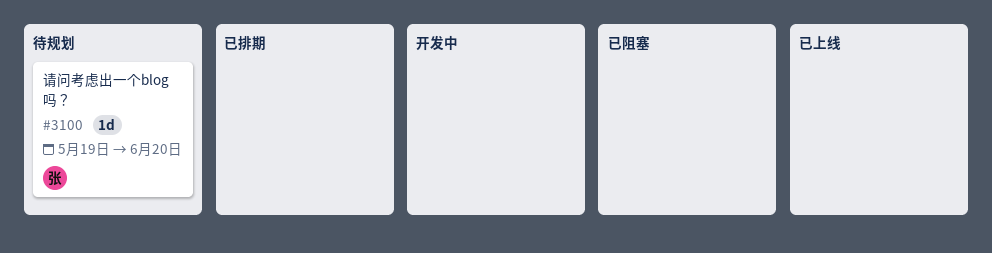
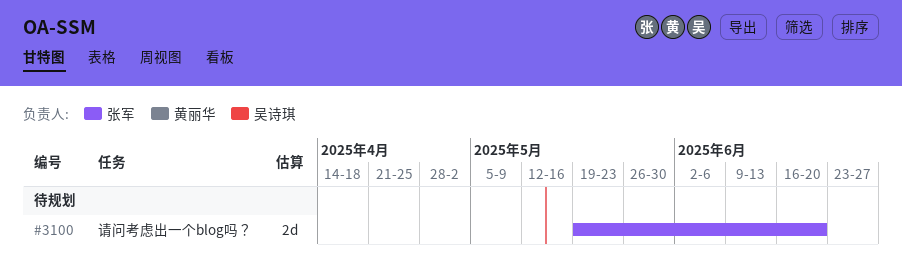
#3100, estimate: 1d -> 2d

